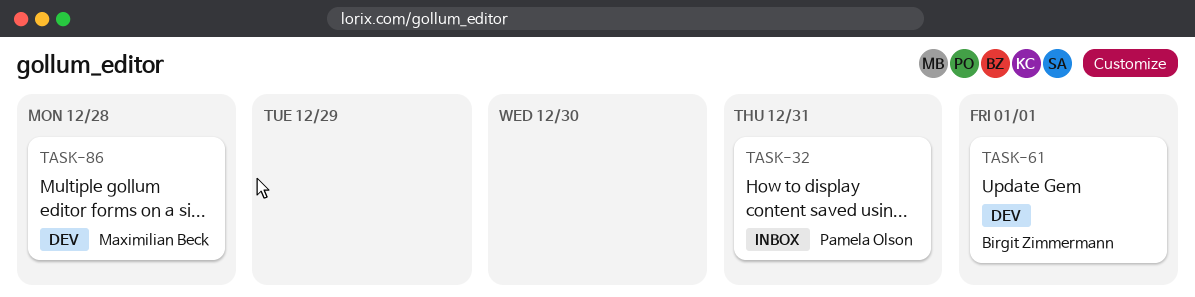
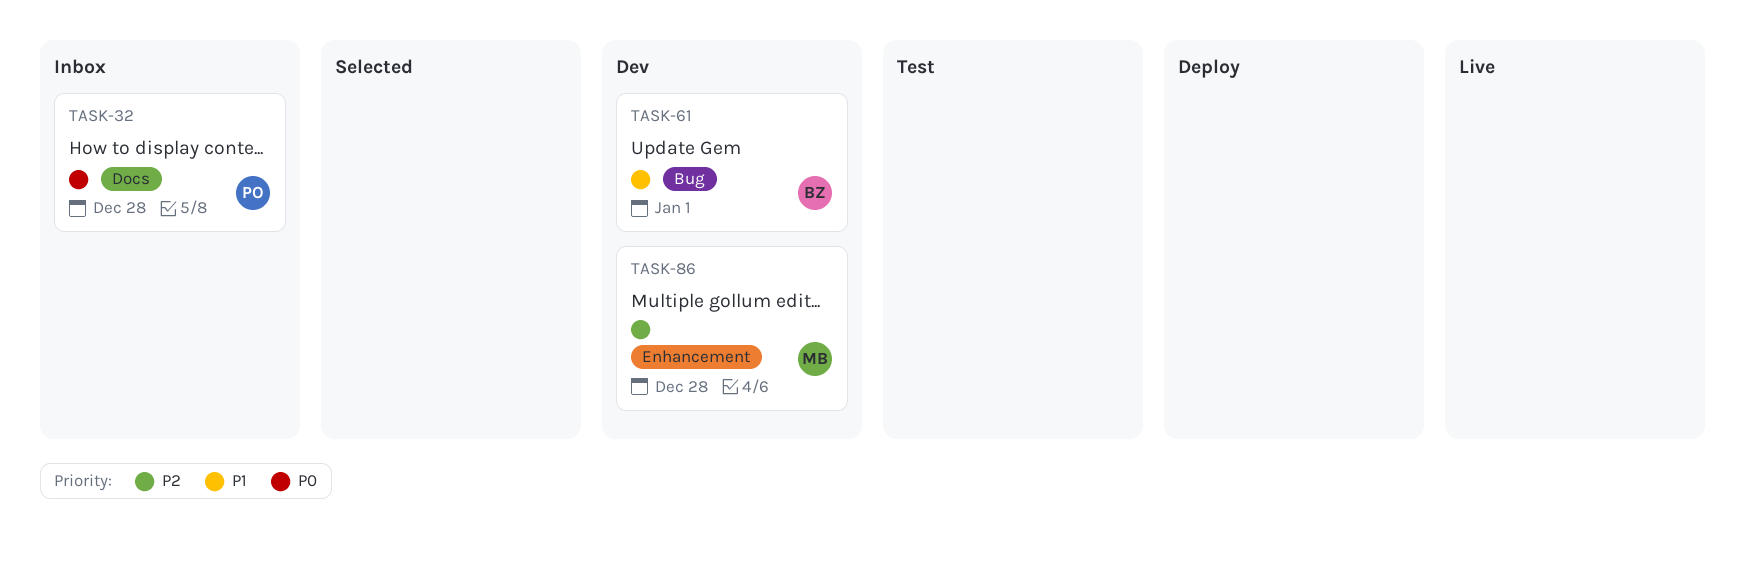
TASK-32, due: Dec 31 -> Dec 28

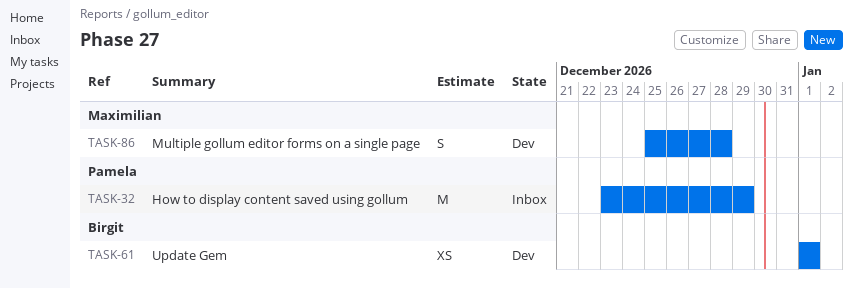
TASK-32, due: Dec 28 -> Dec 29

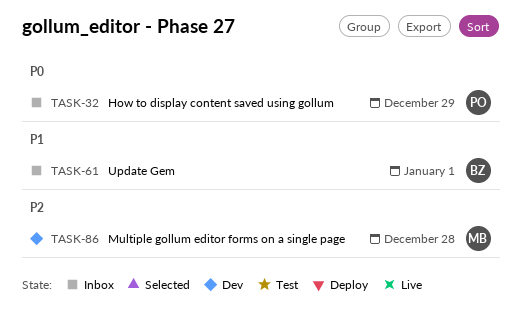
TASK-61, status: Dev -> Inbox

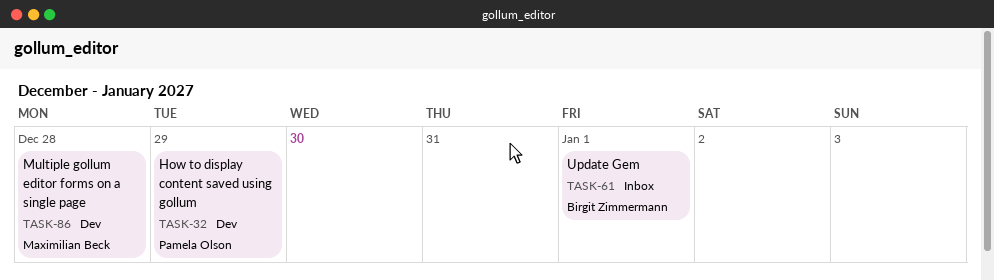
TASK-32, status: Inbox -> Dev

